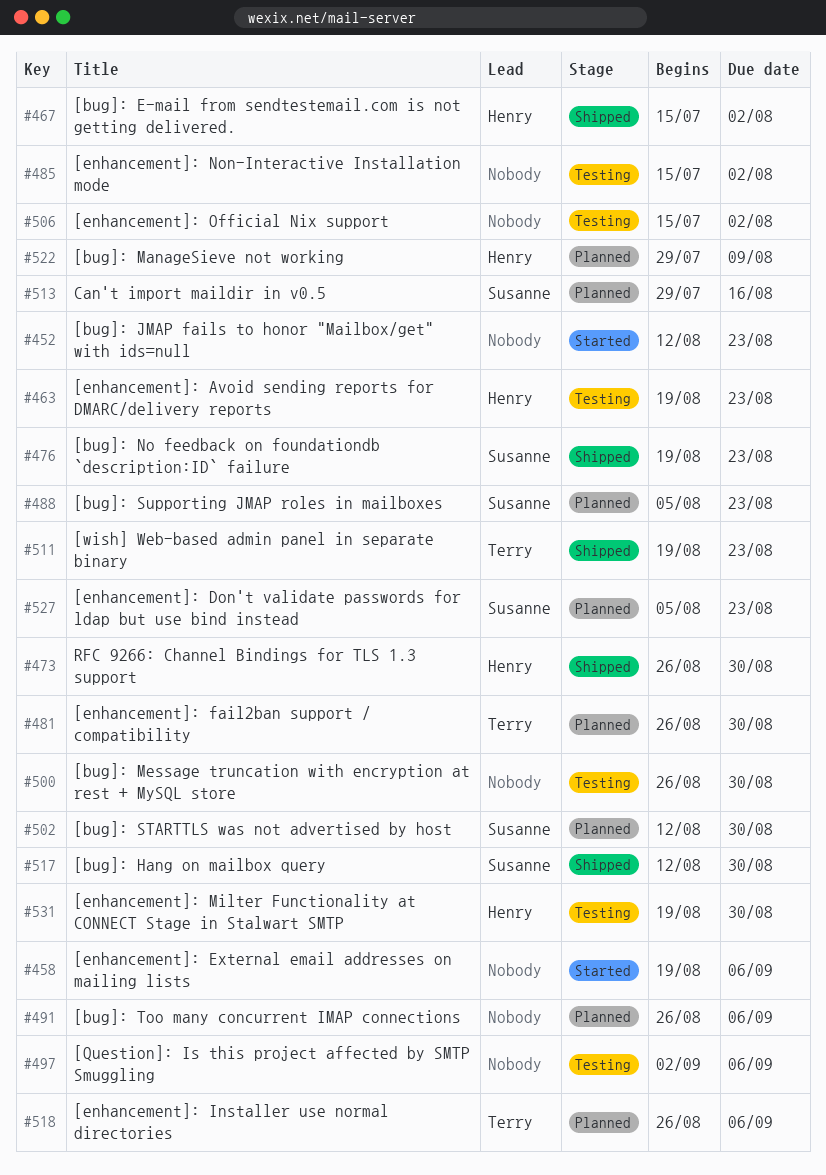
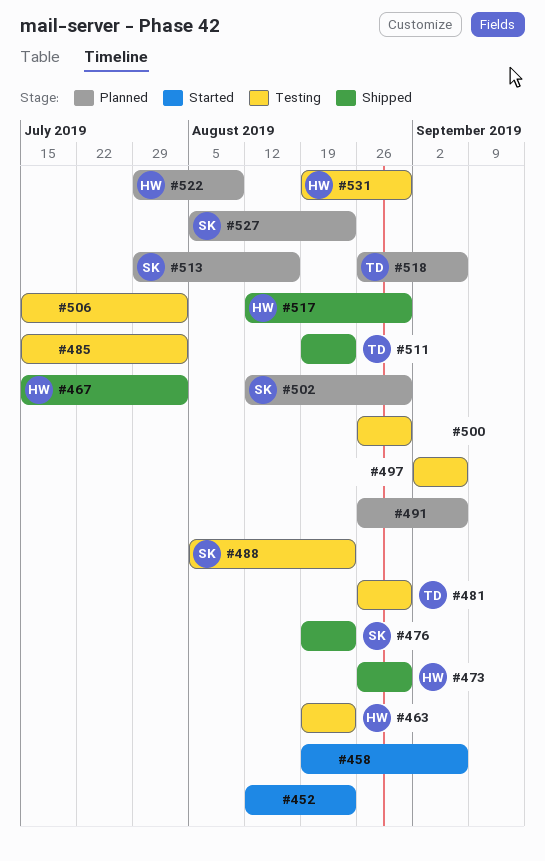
#481, status: Planned -> Testing
#488, status: Planned -> Testing
#517, owner: Susanne -> Henry

